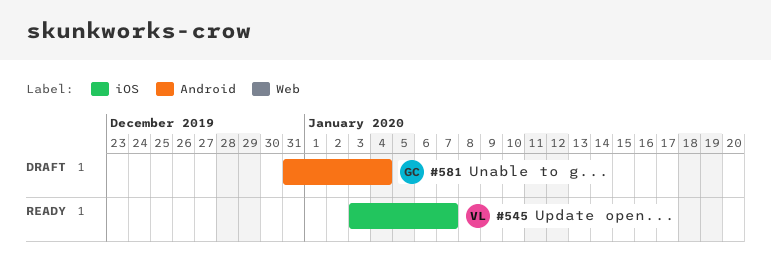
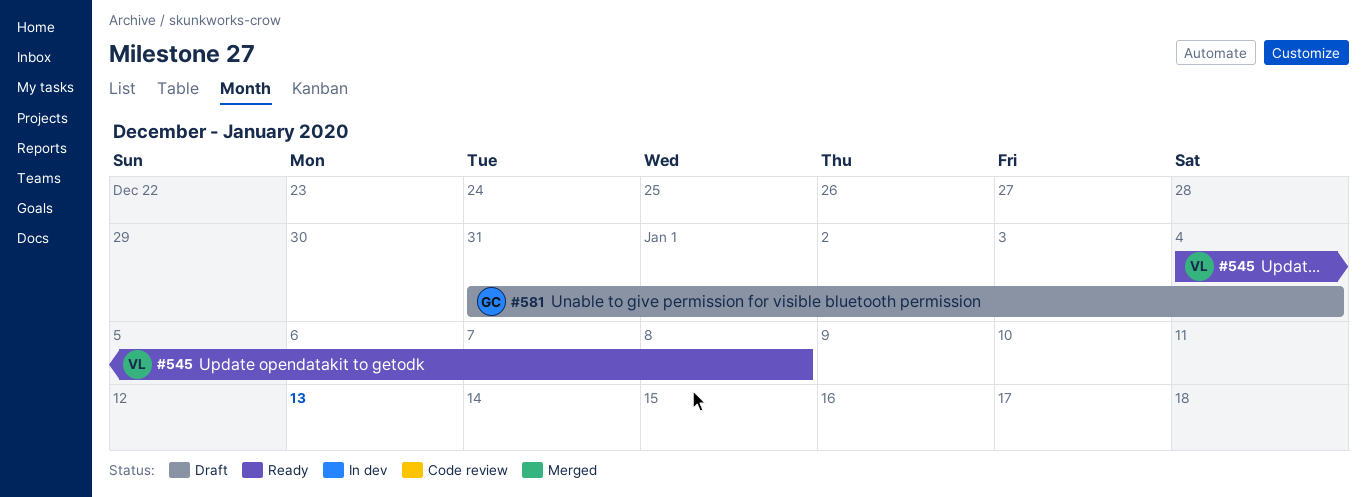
#545, start: Jan 3 -> Jan 4
#545, due: Jan 7 -> Jan 8

